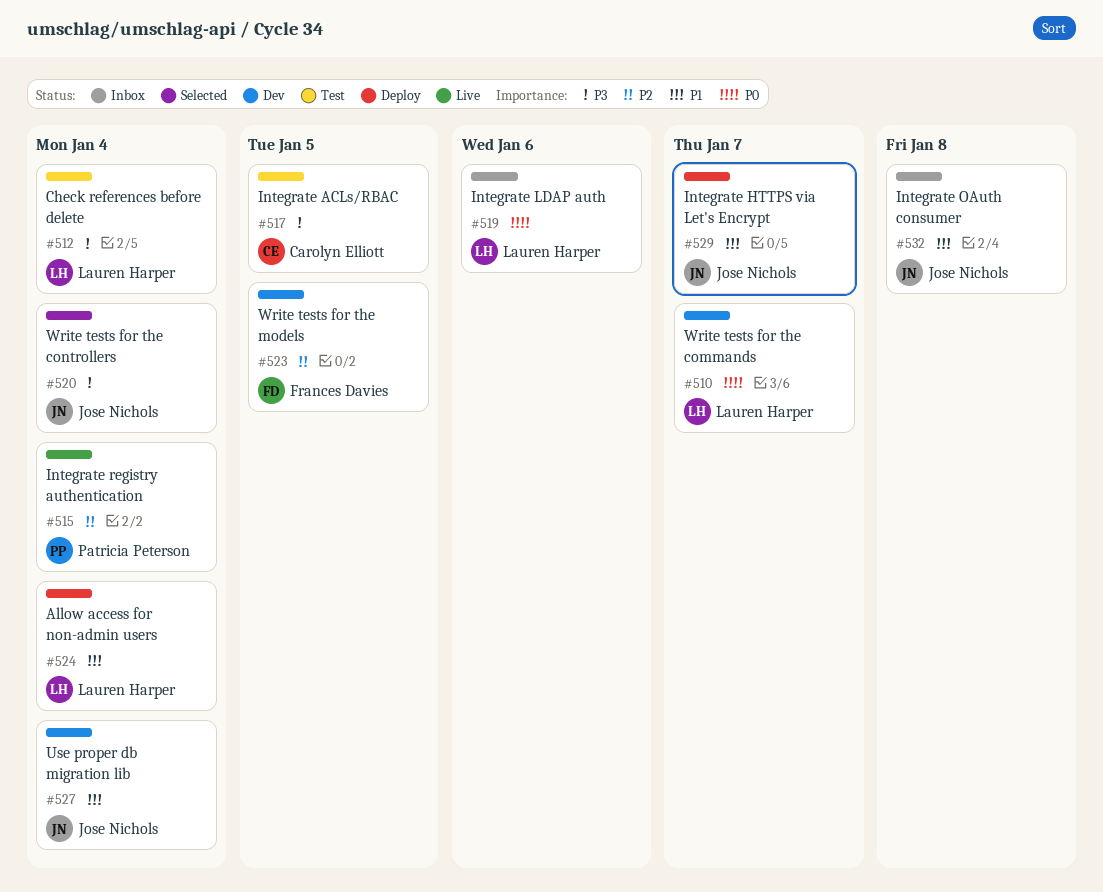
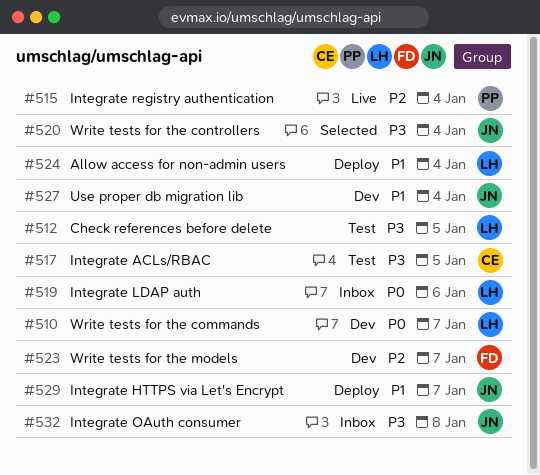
#512, due: Jan 4 -> Jan 5
#523, due: Jan 5 -> Jan 7
#532, priority: P1 -> P3

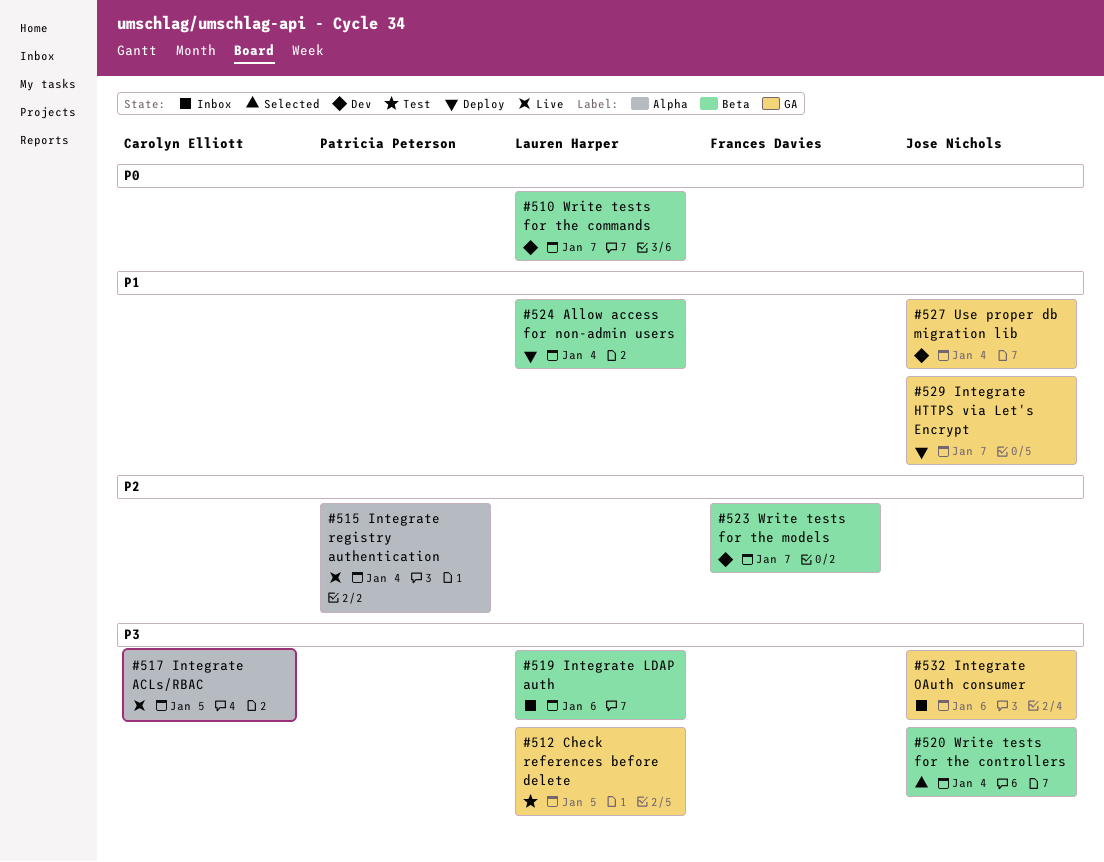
#517, status: Test -> Live
#519, priority: P0 -> P3
#532, due: Jan 8 -> Jan 6

